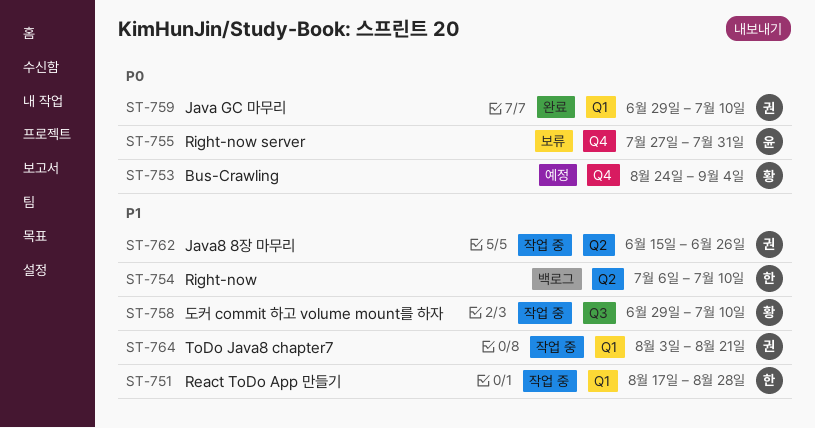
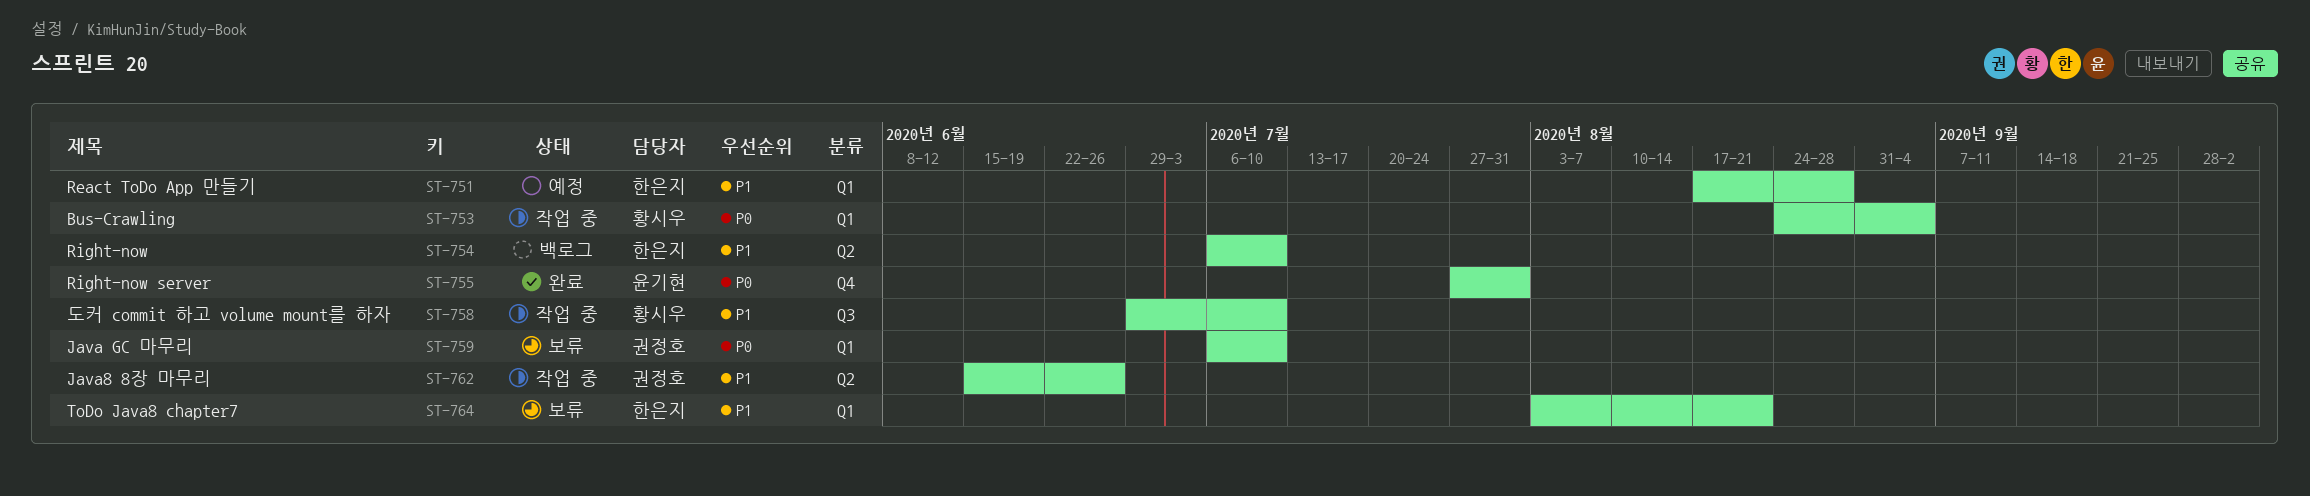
ST-751, status: 작업 중 -> 예정
ST-753, status: 예정 -> 작업 중
ST-753, label: Q4 -> Q1
ST-755, status: 보류 -> 완료
ST-759, status: 완료 -> 보류
ST-759, start: Jun 29 -> Jul 6
ST-764, status: 작업 중 -> 보류
ST-764, owner: 권정호 -> 한은지

